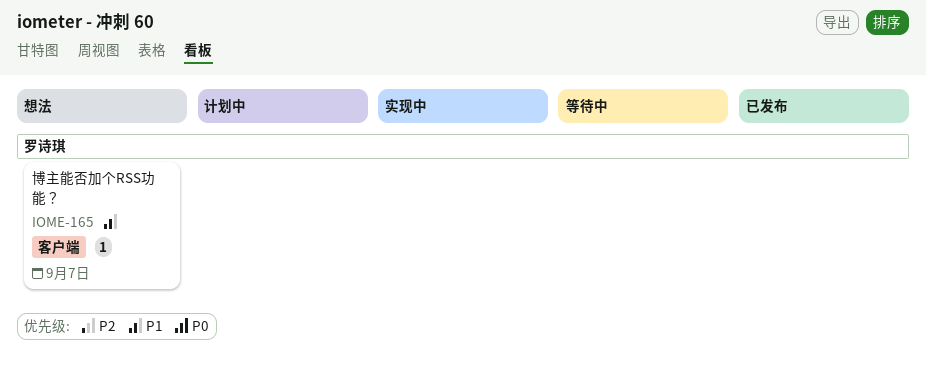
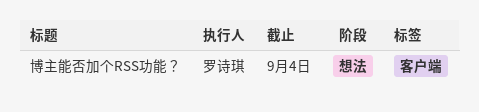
博主能否加个RSS功能？, due: Sep 7 -> Sep 4

